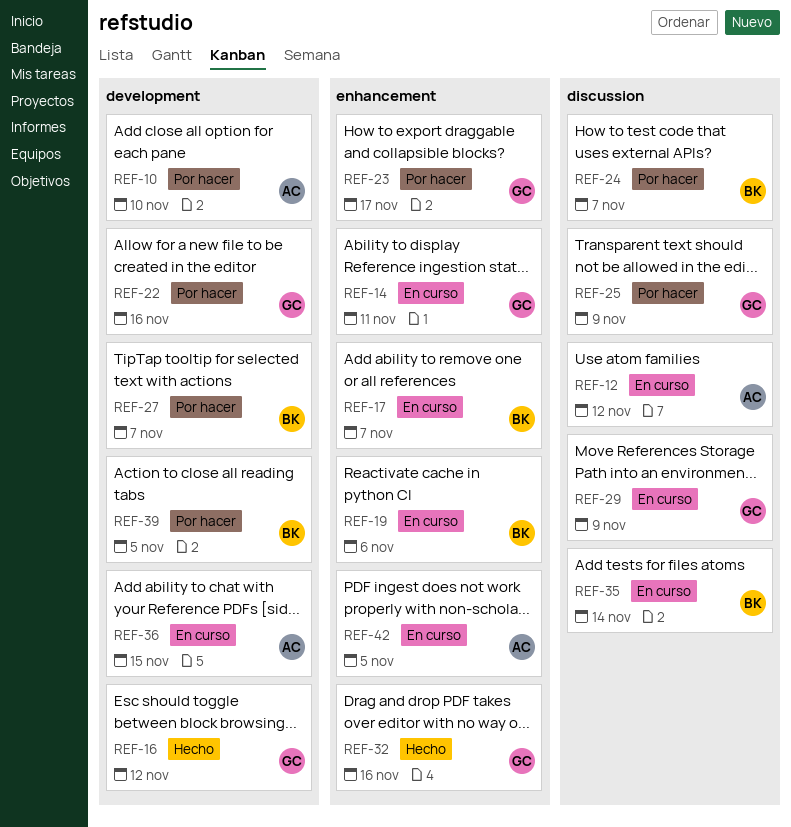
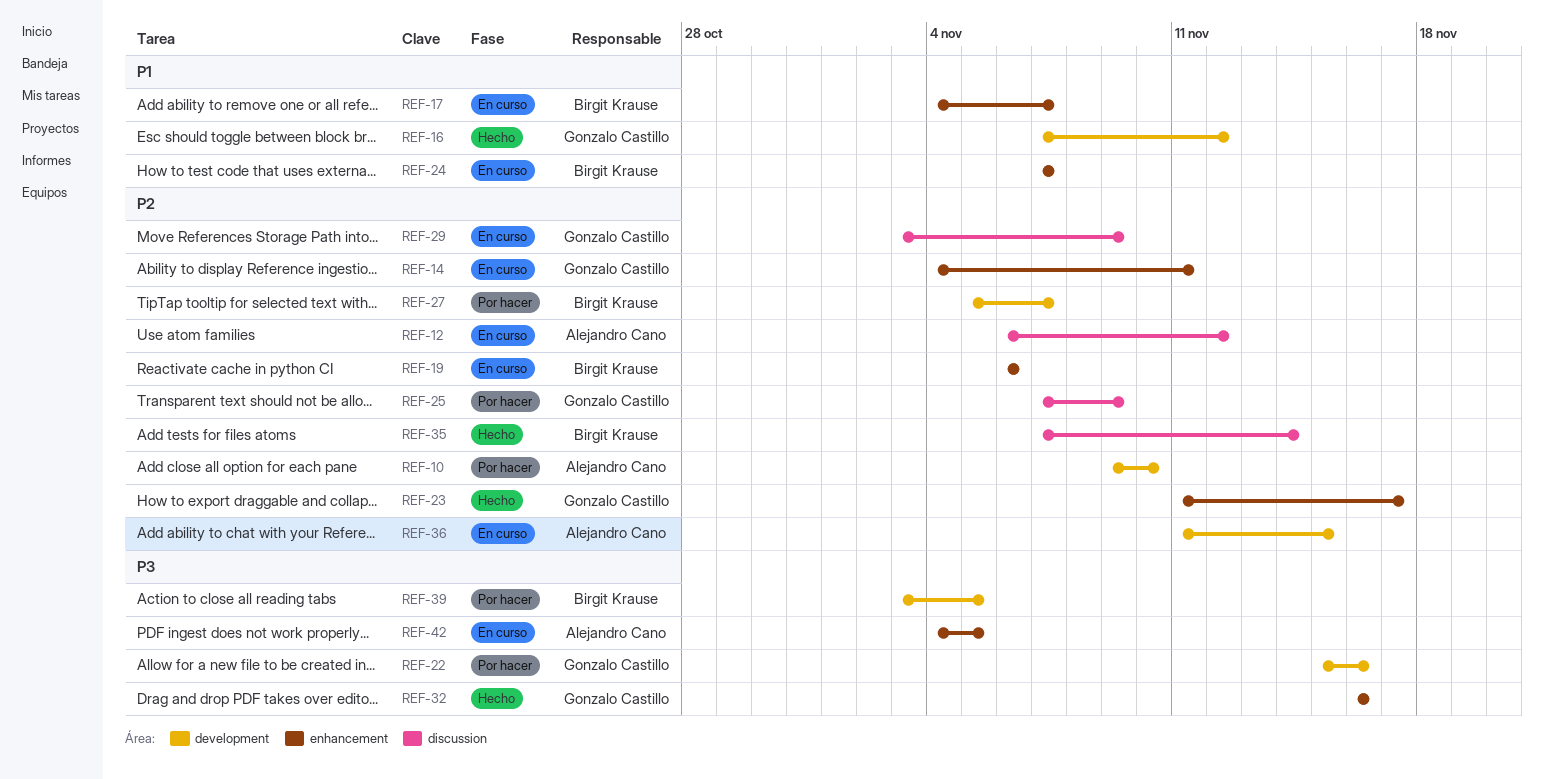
REF-23, status: Por hacer -> Hecho
REF-24, status: Por hacer -> En curso
REF-24, label: discussion -> enhancement
REF-35, status: En curso -> Hecho

